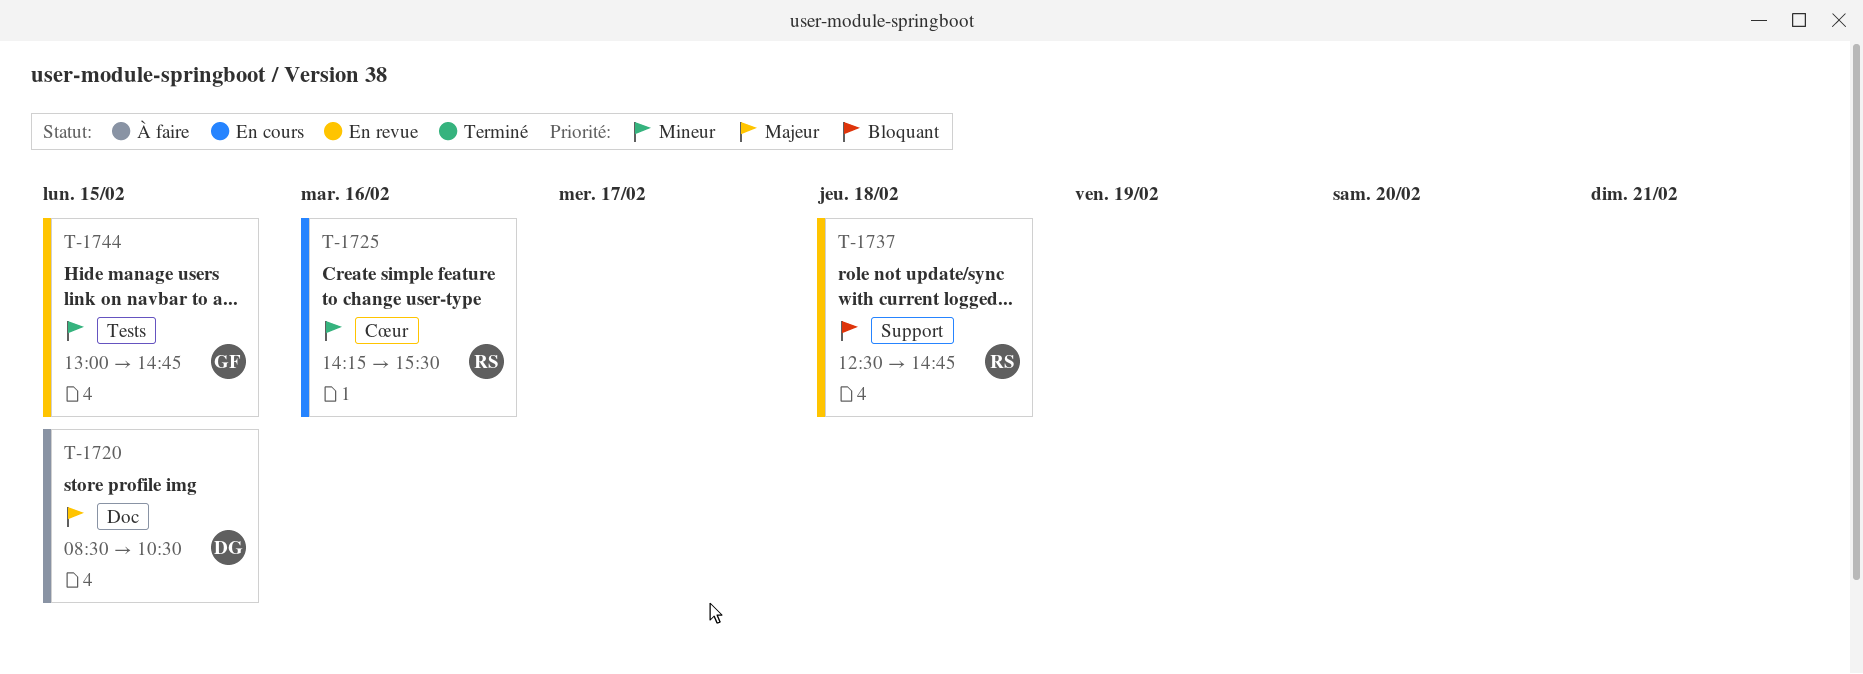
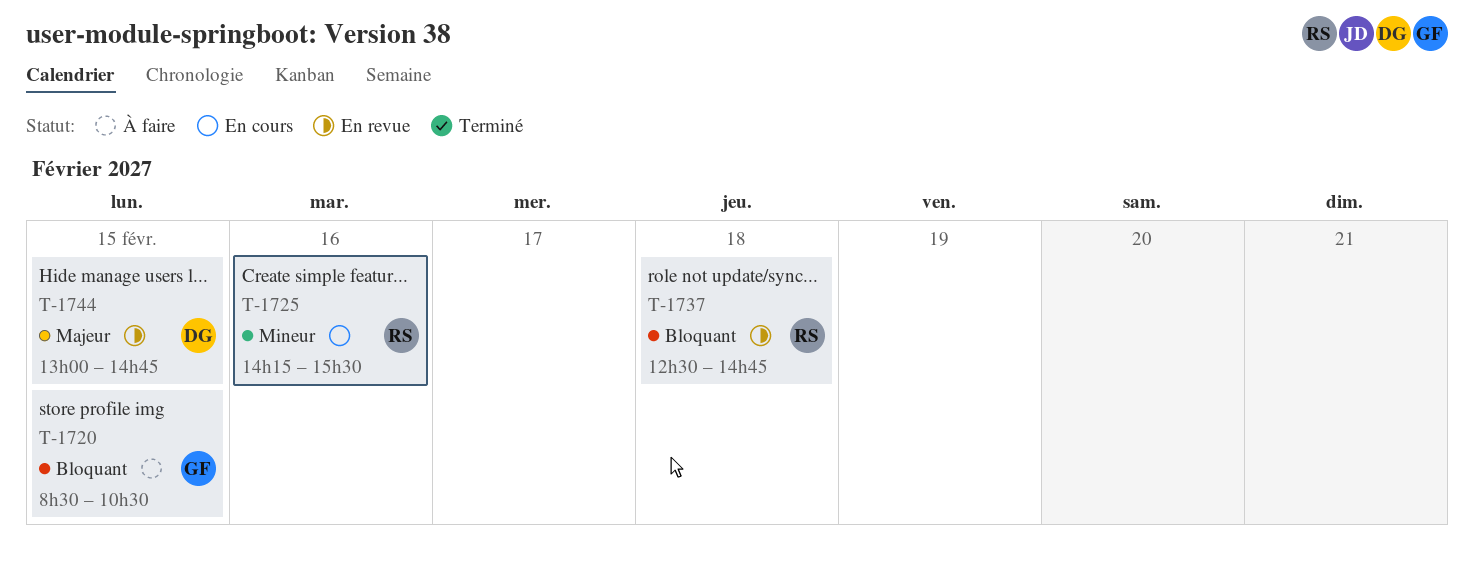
T-1720, owner: DG -> GF
T-1720, priority: Majeur -> Bloquant
T-1744, owner: GF -> DG
T-1744, priority: Mineur -> Majeur

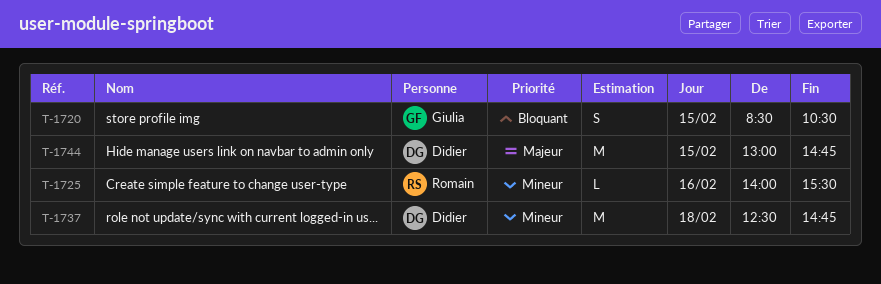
T-1725, begins: 14:15 -> 14:00
T-1737, owner: Romain -> Didier
T-1737, priority: Bloquant -> Mineur

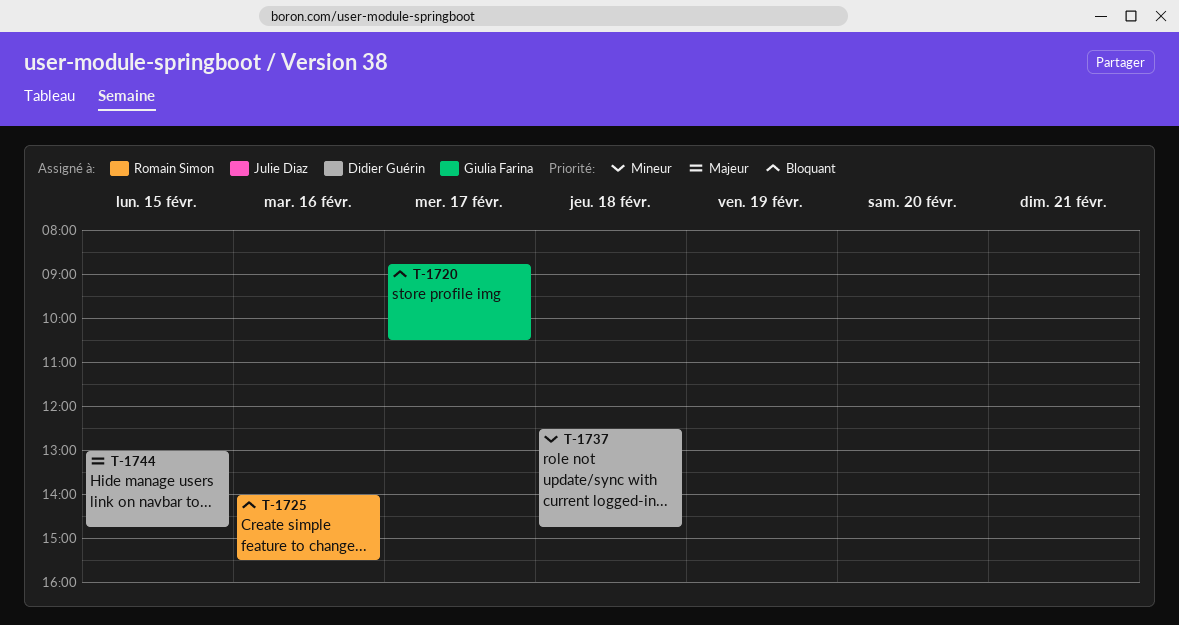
T-1720, day: Feb 15 -> Feb 17
T-1720, begins: 08:30 -> 08:45
T-1725, priority: Mineur -> Bloquant

